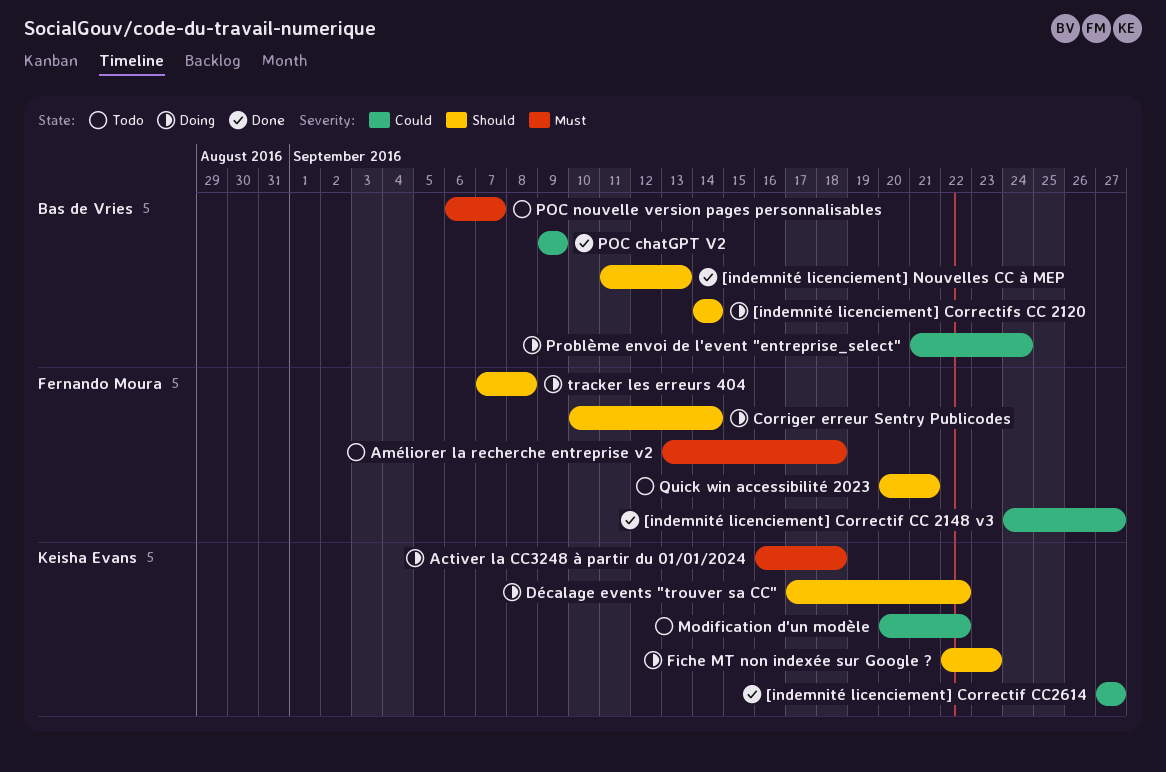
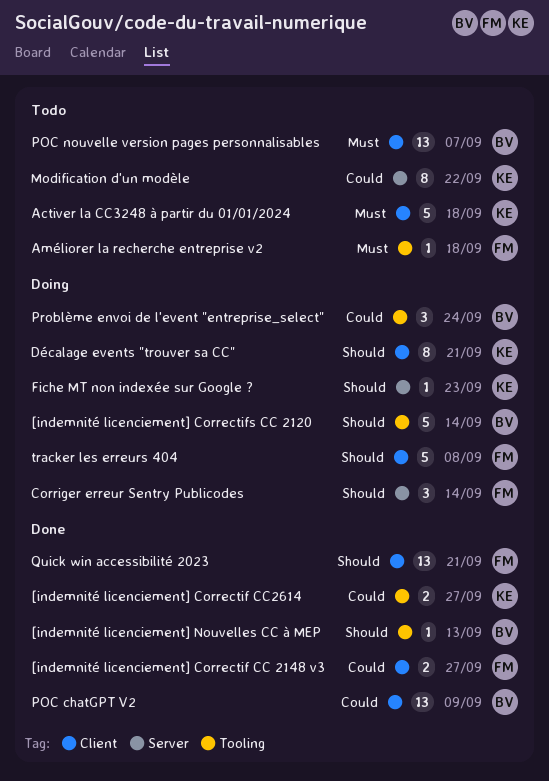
Activer la CC3248 à partir du 01/01/2024, status: Doing -> Todo
Décalage events "trouver sa CC", due: Sep 22 -> Sep 21
Quick win accessibilité 2023, status: Todo -> Done

